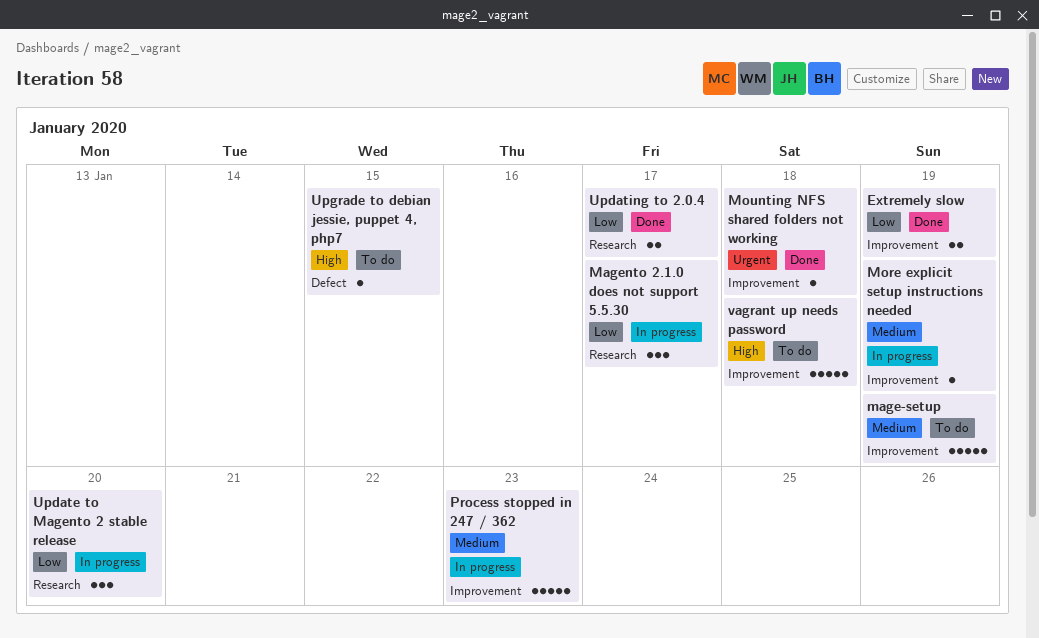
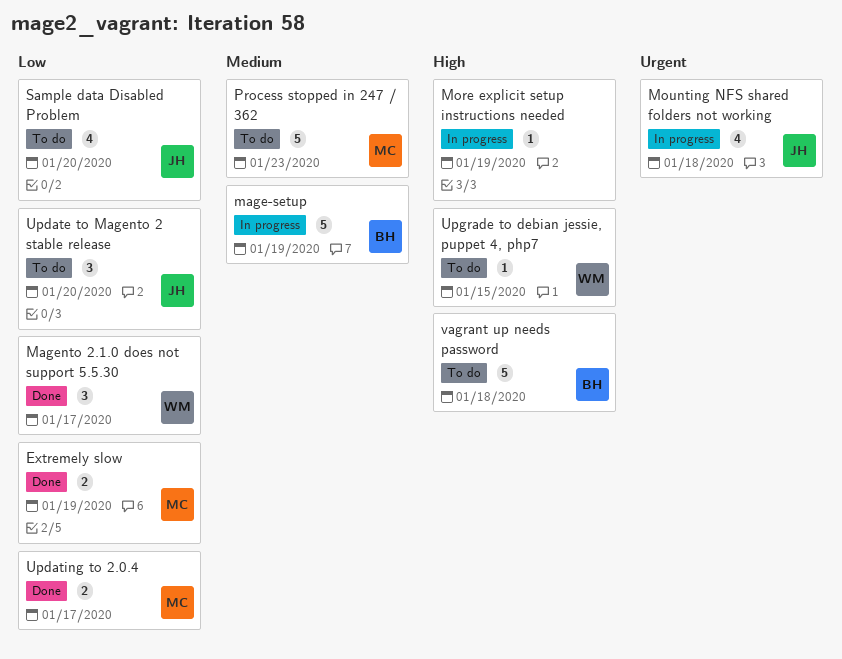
mage-setup, status: To do -> In progress
Magento 2.1.0 does not support 5.5.30, status: In progress -> Done
More explicit setup instructions needed, priority: Medium -> High
Mounting NFS shared folders not working, status: Done -> In progress
Mounting NFS shared folders not working, estimate: 1 -> 4
Process stopped in 247 / 362, status: In progress -> To do
Sample data Disabled Problem: none -> present
Update to Magento 2 stable release, status: In progress -> To do

